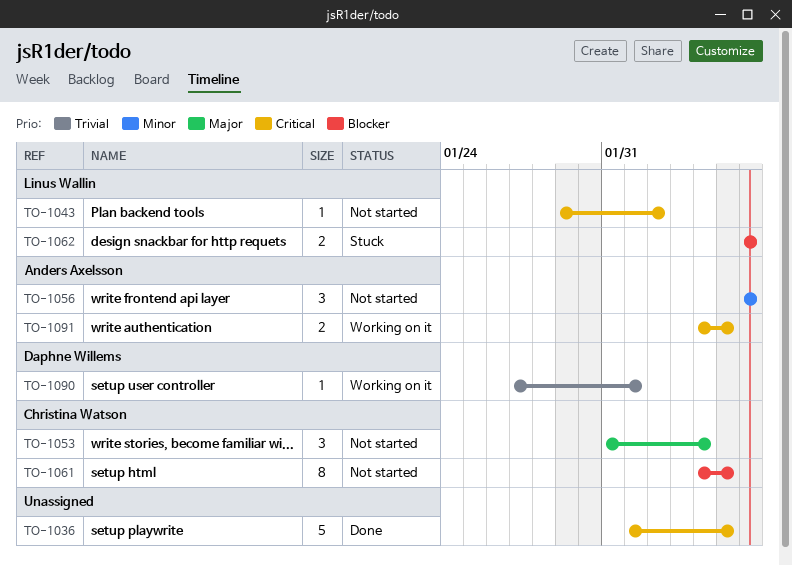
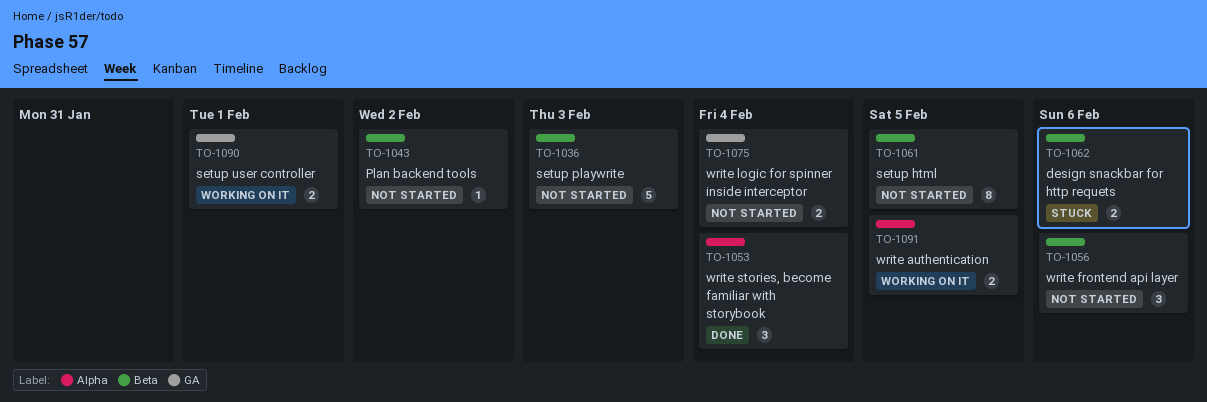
TO-1036, status: Done -> Not started
TO-1036, due: Feb 5 -> Feb 3
TO-1053, status: Not started -> Done
TO-1075: none -> present
TO-1090, estimate: 1 -> 2

